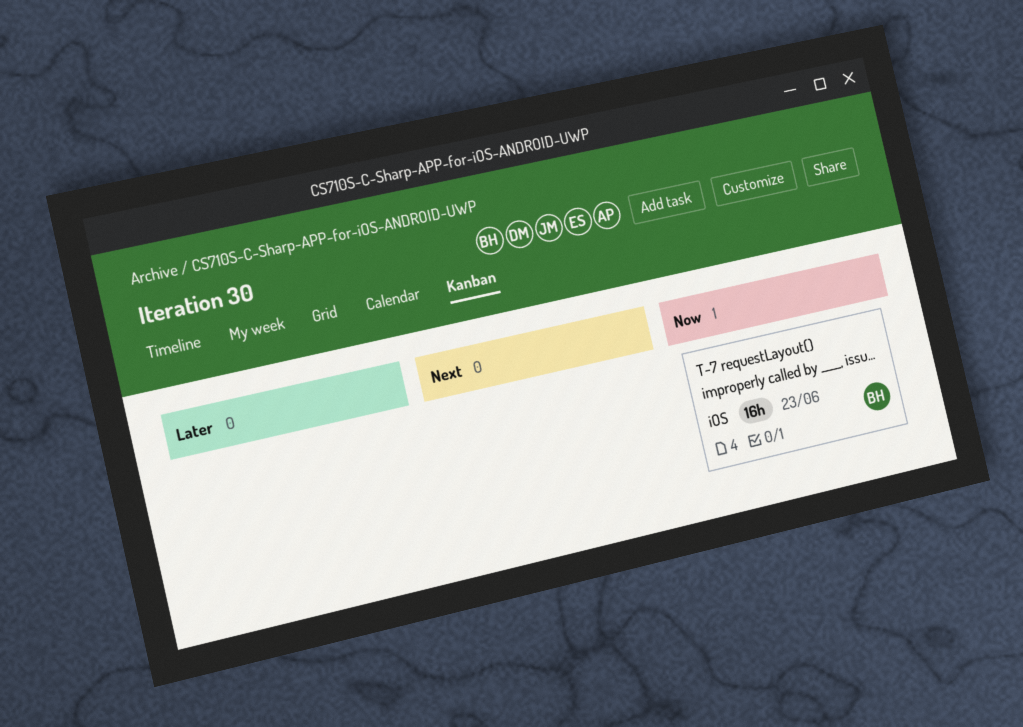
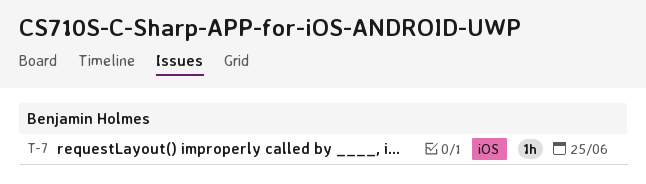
T-7, estimate: 16h -> 1h
T-7, due: Jun 23 -> Jun 25

